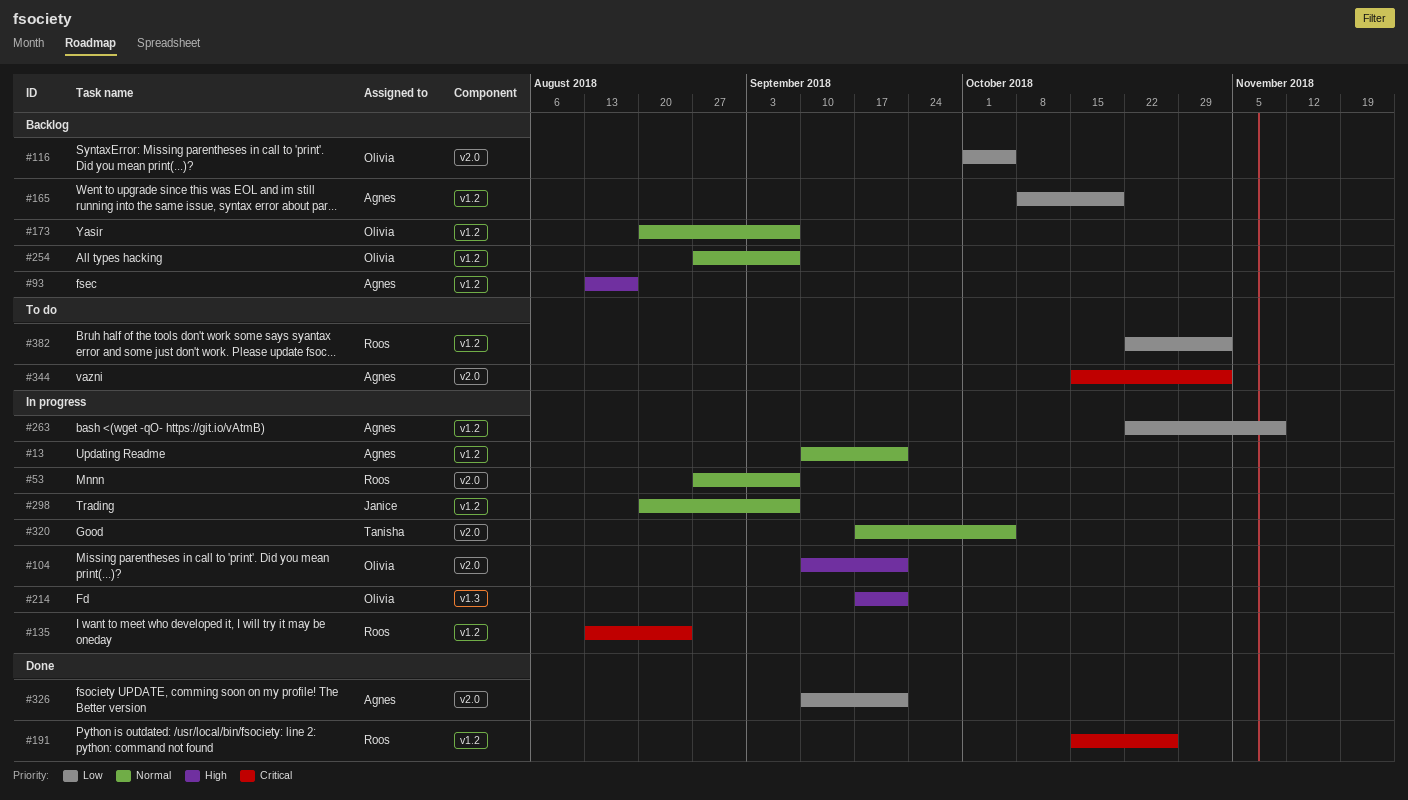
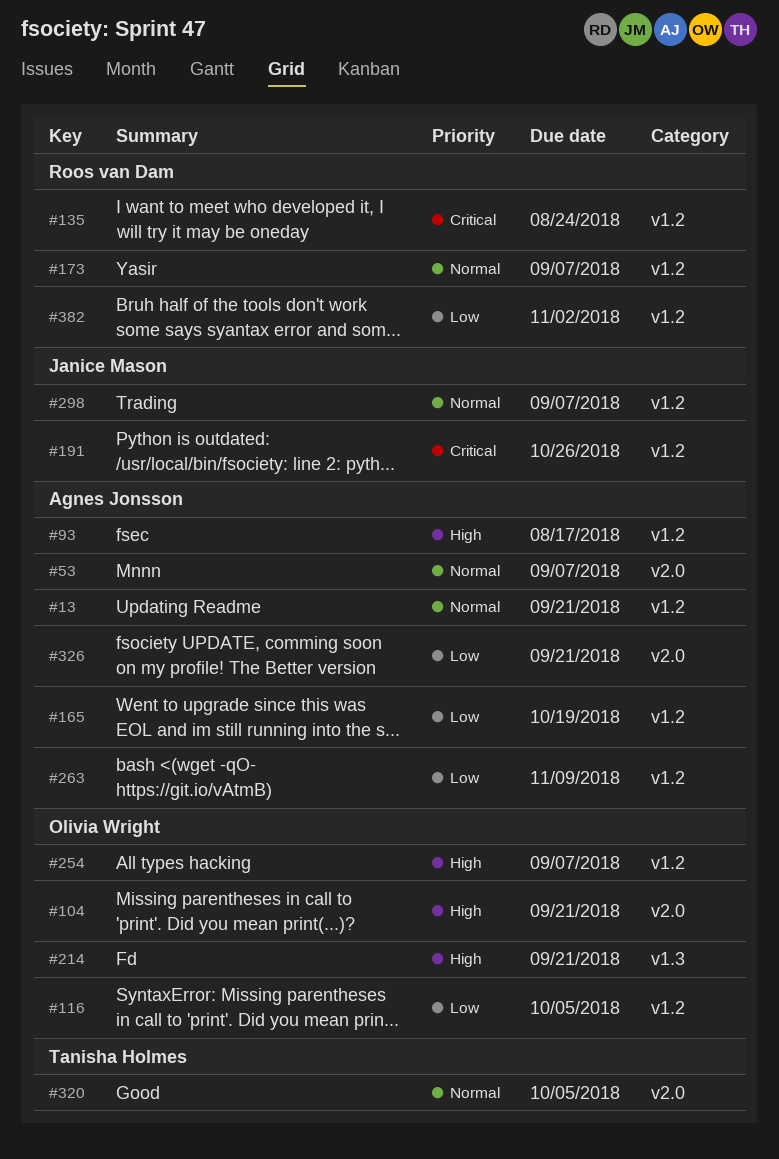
#53, owner: Roos van Dam -> Agnes Jonsson
#116, label: v2.0 -> v1.2
#173, owner: Olivia Wright -> Roos van Dam
#191, owner: Roos van Dam -> Janice Mason
#254, priority: Normal -> High
#344: present -> none

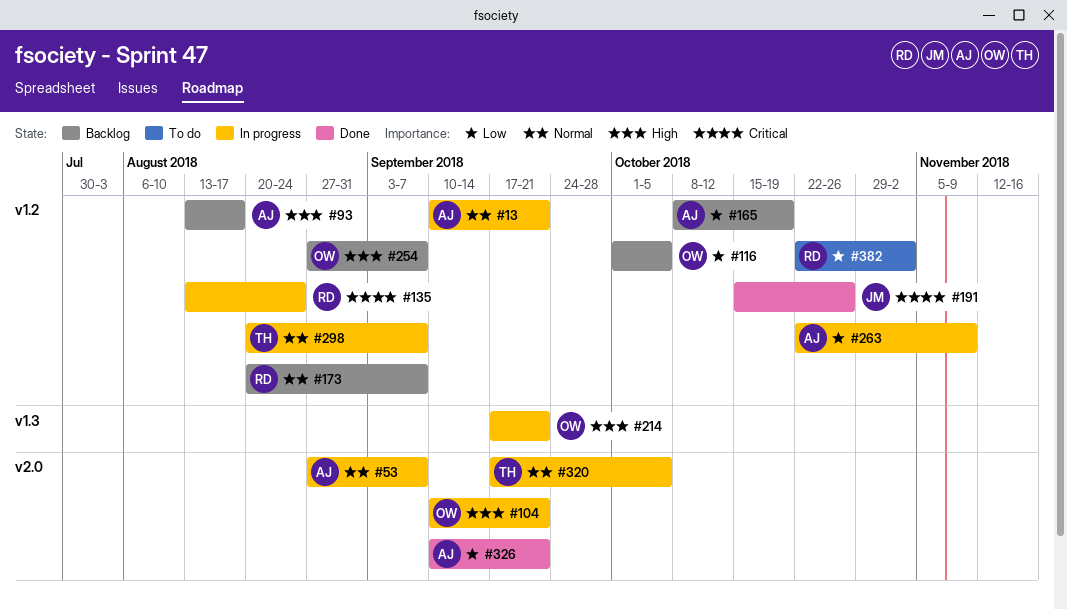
#298, owner: Janice Mason -> Tanisha Holmes

